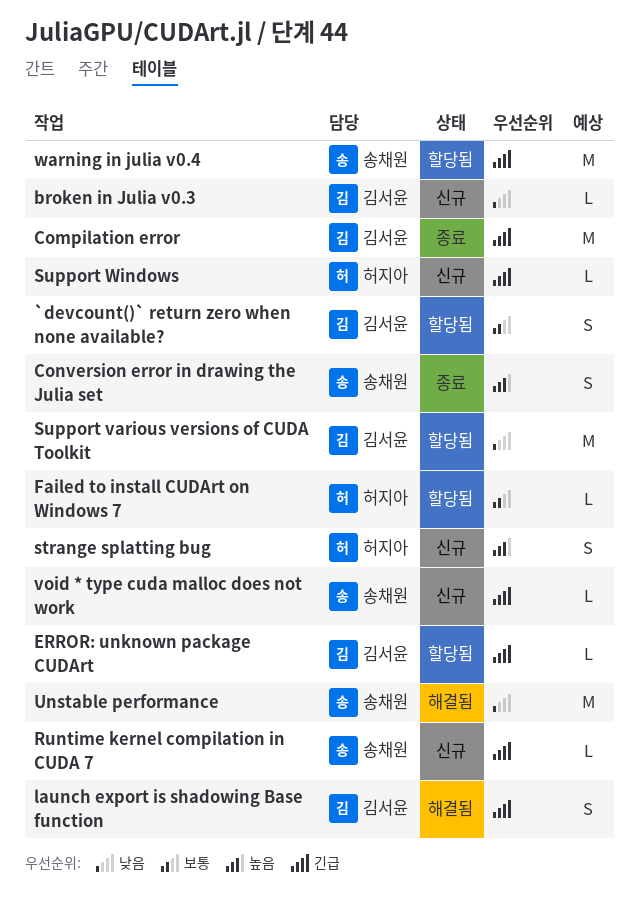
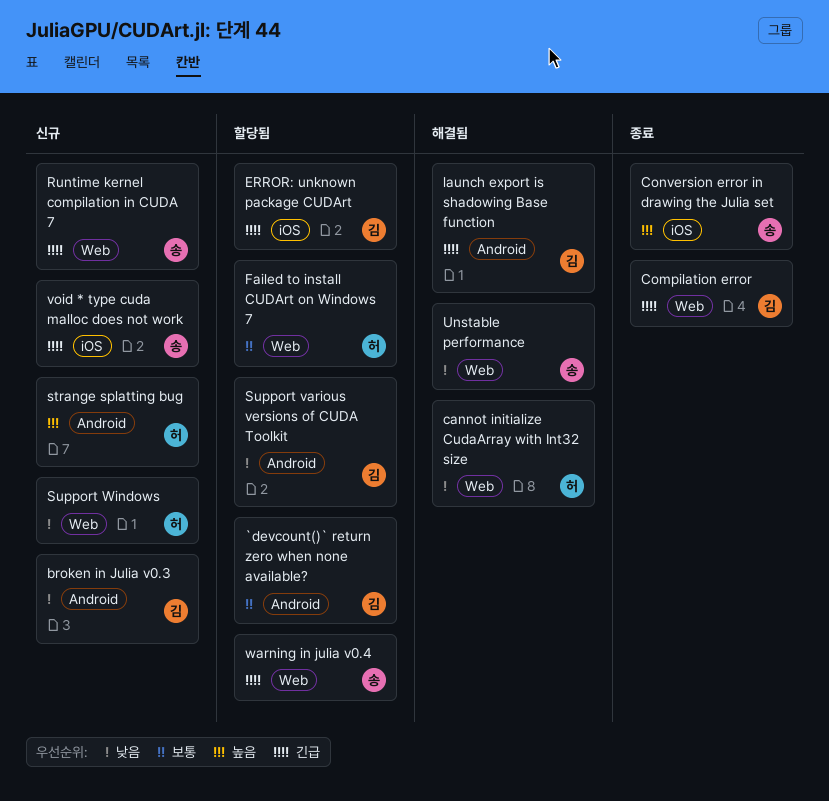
cannot initialize CudaArray with Int32 size: none -> present
Support Windows, priority: 긴급 -> 낮음

